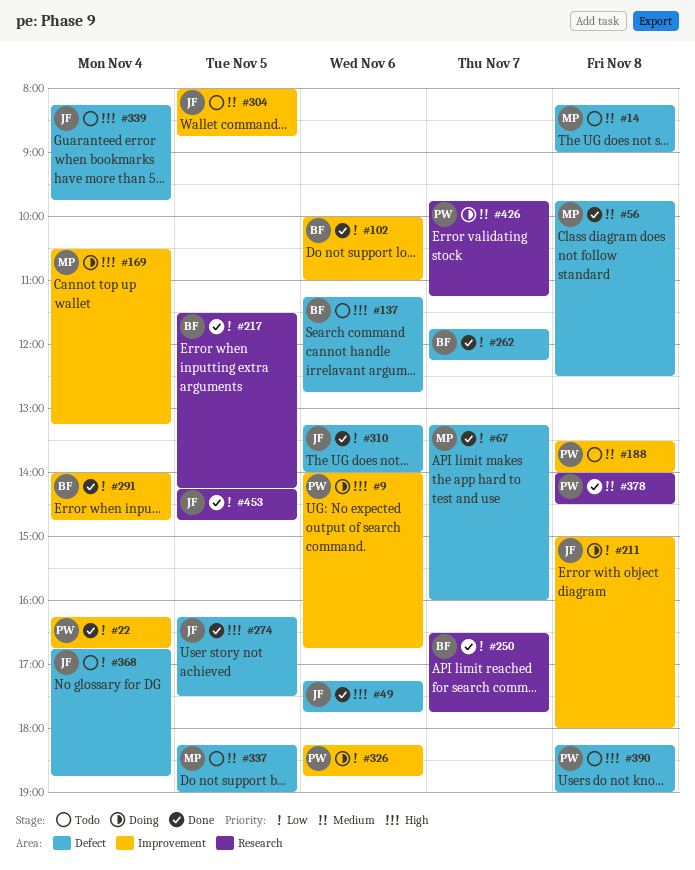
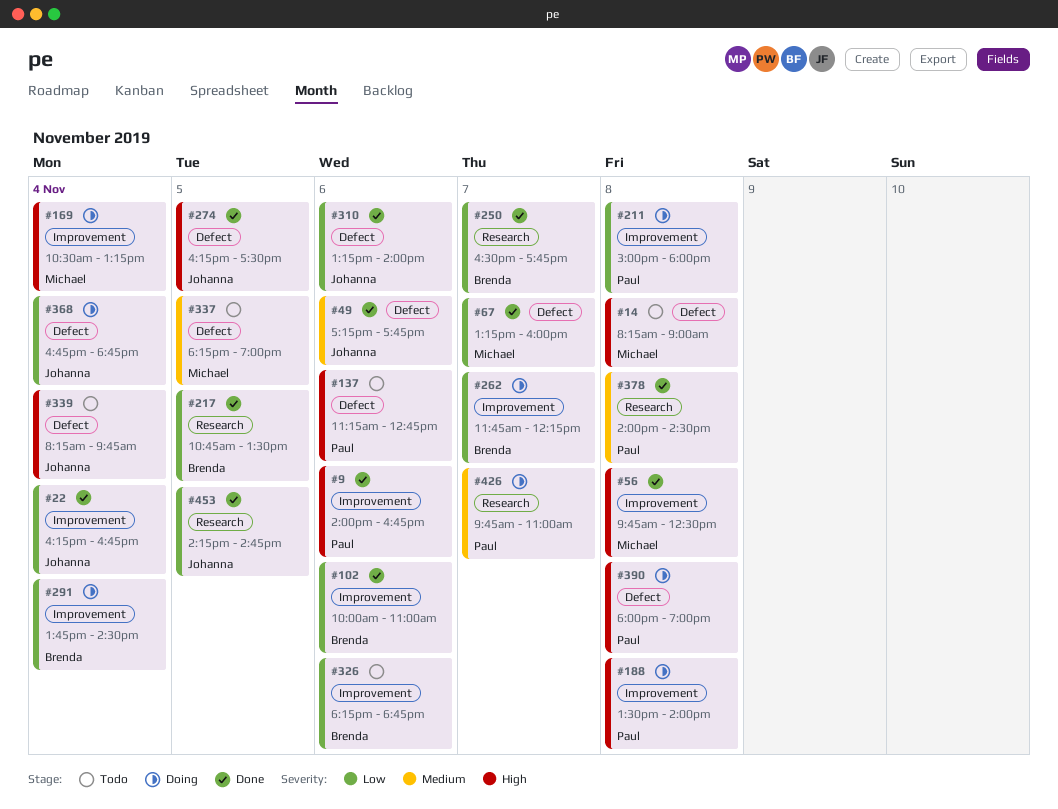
#9, status: Doing -> Done
#14, priority: Medium -> High
#22, owner: Paul -> Johanna
#49, priority: High -> Medium
#56, priority: Medium -> High
#56, label: Defect -> Improvement
#137, owner: Brenda -> Paul
#188, status: Todo -> Doing
#188, priority: Medium -> High
#211, owner: Johanna -> Paul
#217, begins: 11:30 -> 10:45
#217, ends: 14:15 -> 13:30
#262, status: Done -> Doing
#262, label: Defect -> Improvement
#291, status: Done -> Doing
#291, begins: 14:00 -> 13:45
#291, ends: 14:45 -> 14:30
#304: present -> none
#326, status: Doing -> Todo
#326, owner: Paul -> Brenda
#368, status: Todo -> Doing
#390, status: Todo -> Doing
#390, begins: 18:15 -> 18:00
#426, ends: 11:15 -> 11:00

